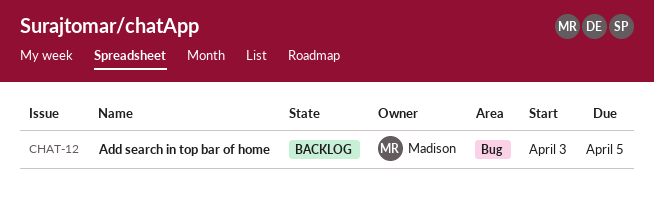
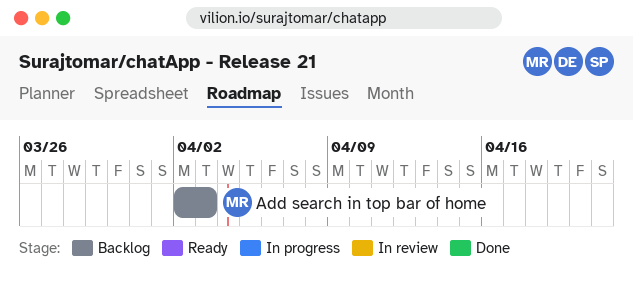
Add search in top bar of home, start: Apr 3 -> Apr 2
Add search in top bar of home, due: Apr 5 -> Apr 3

